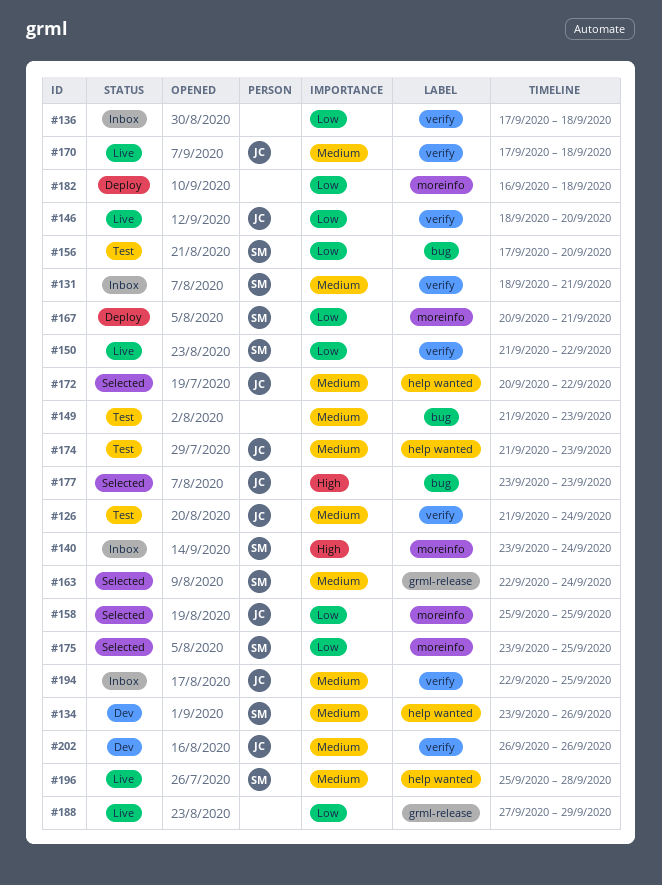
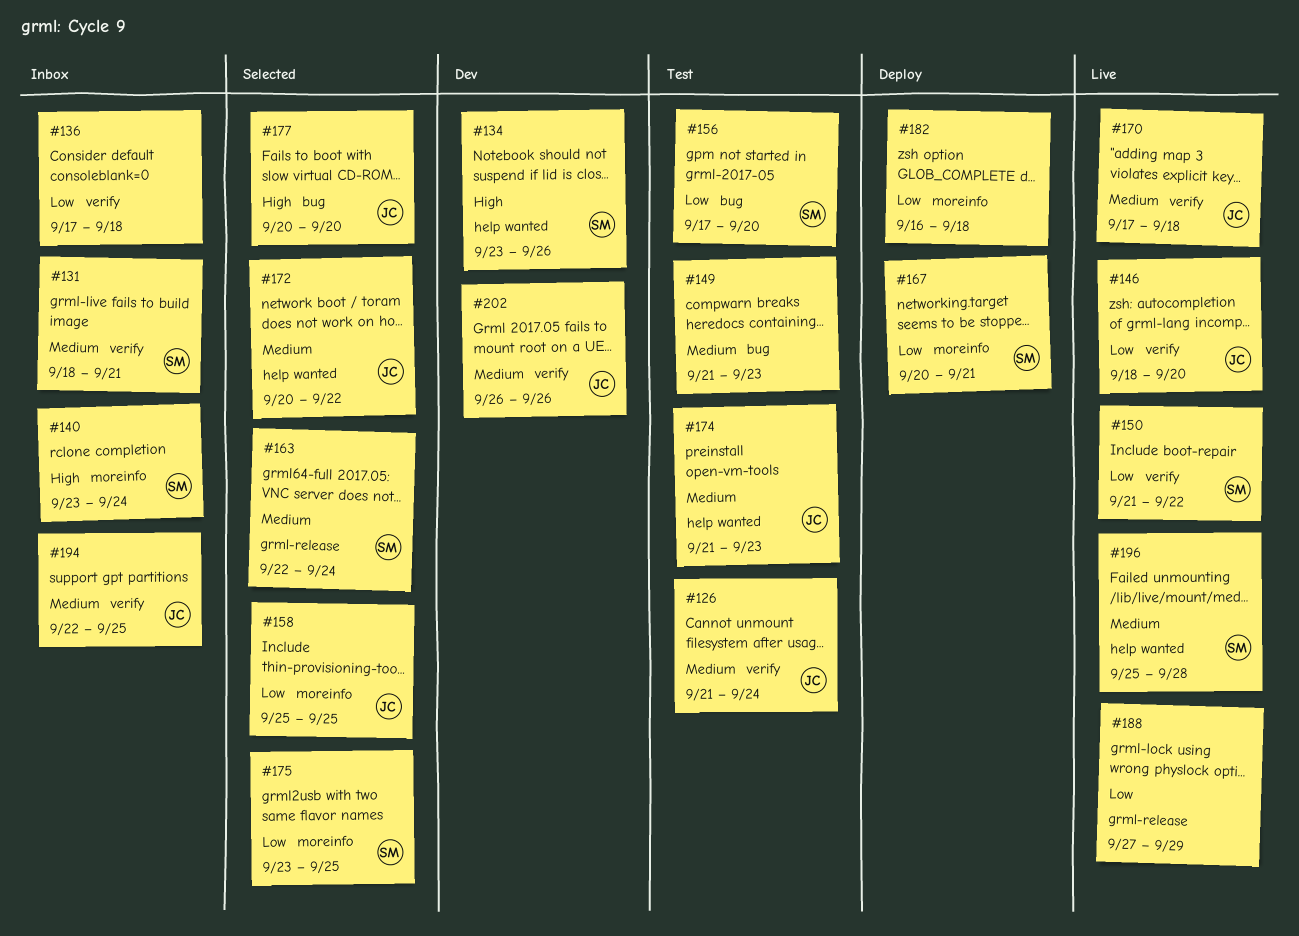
#134, priority: Medium -> High
#177, start: Sep 23 -> Sep 20
#177, due: Sep 23 -> Sep 20

